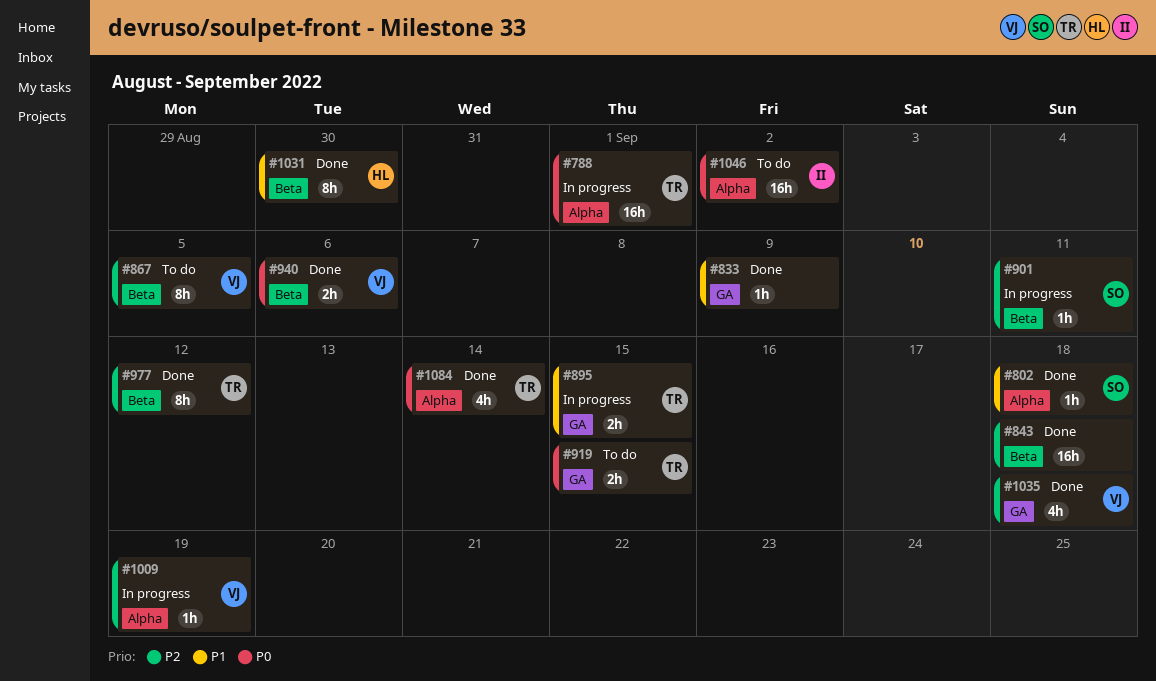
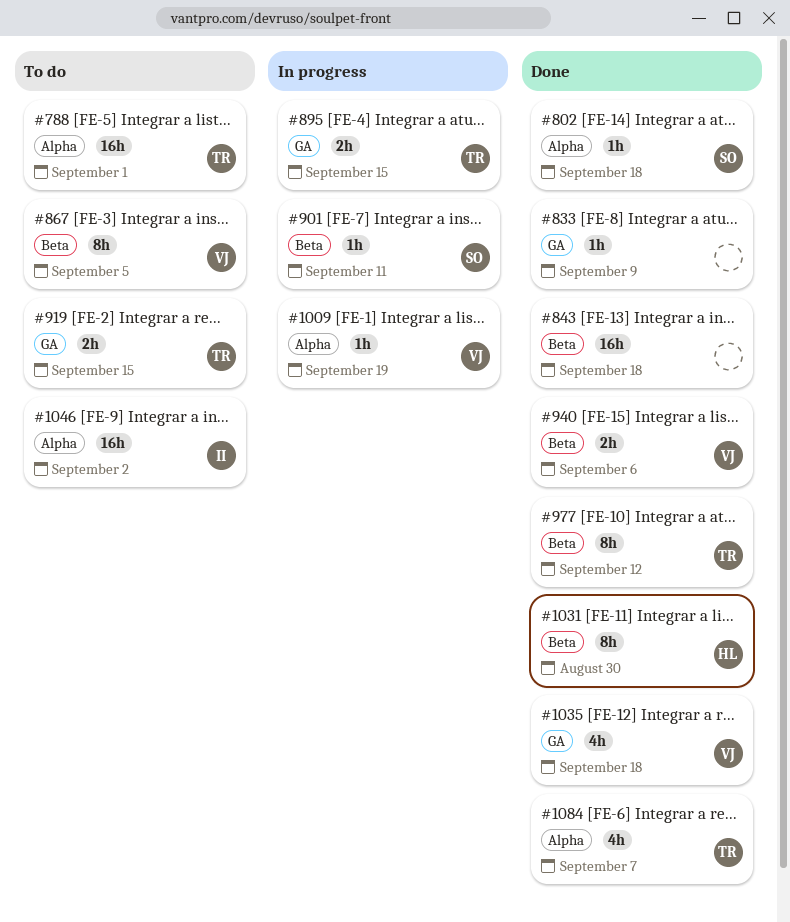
#788, status: In progress -> To do
#1084, due: Sep 14 -> Sep 7

